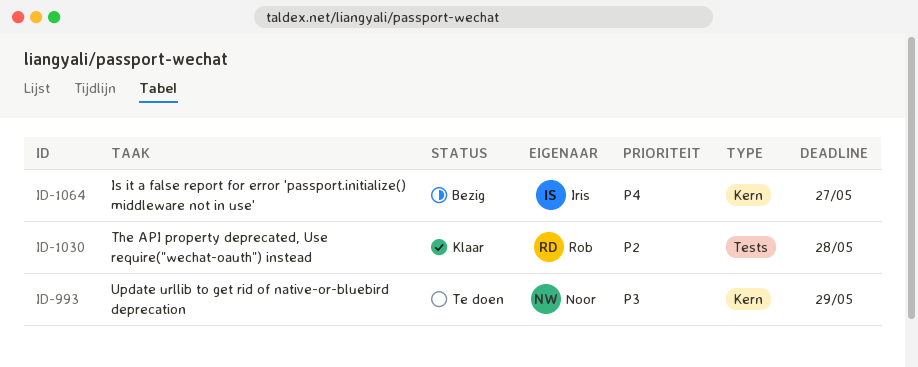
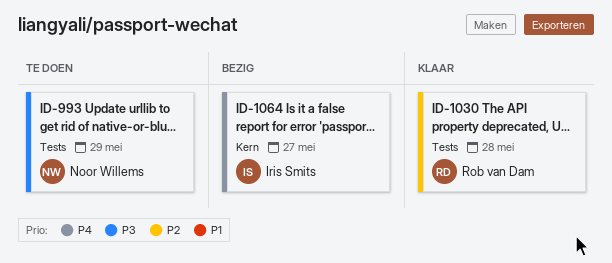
ID-993, label: Kern -> Tests

